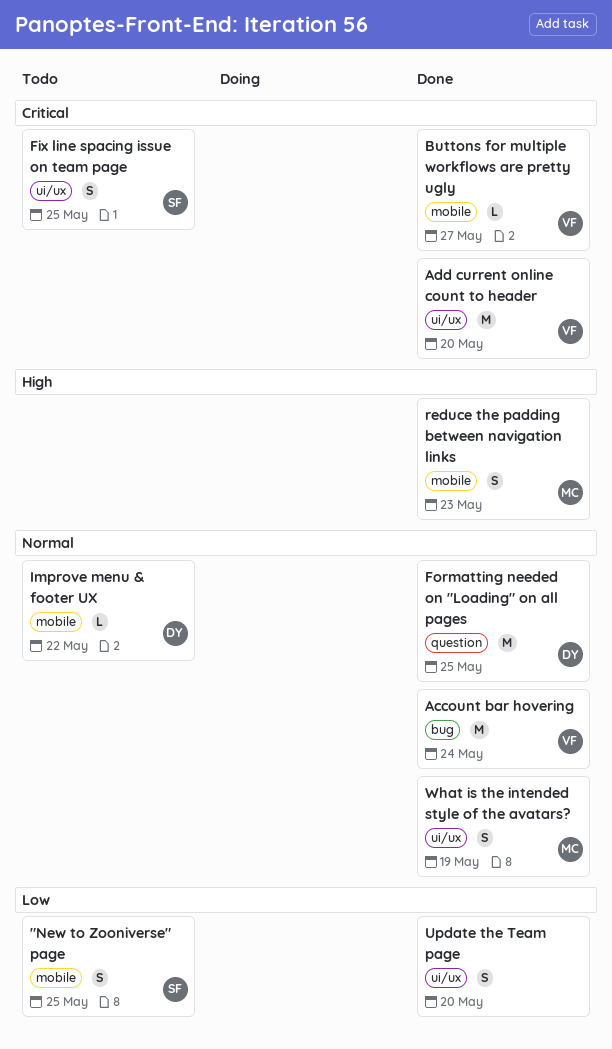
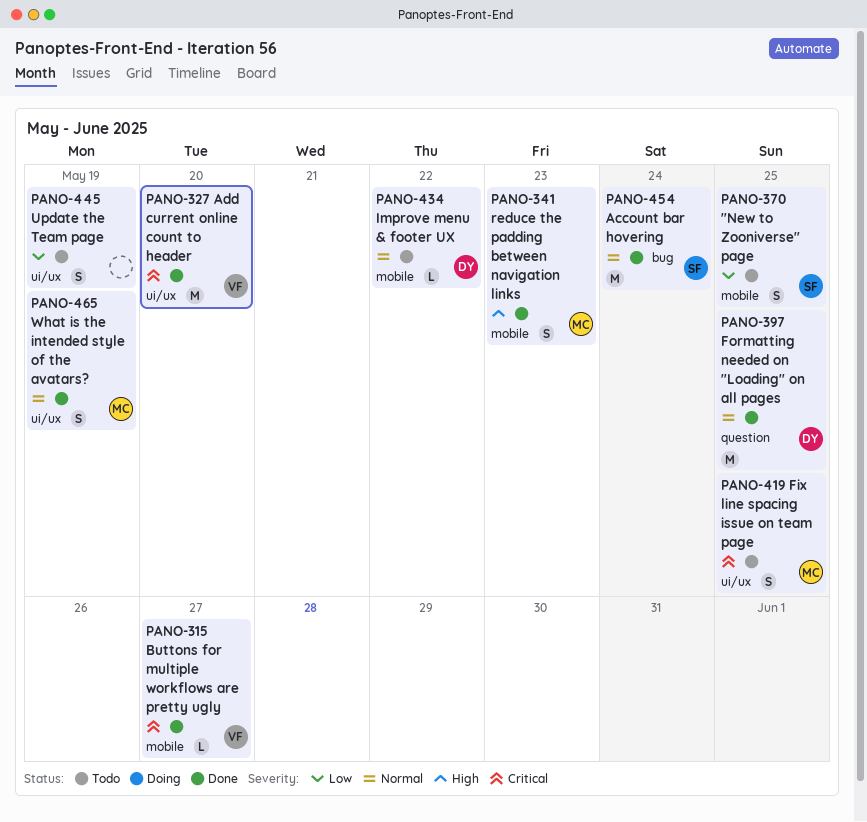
Account bar hovering, owner: VF -> SF
Fix line spacing issue on team page, owner: SF -> MC
Update the Team page, status: Done -> Todo
Update the Team page, due: May 20 -> May 19

